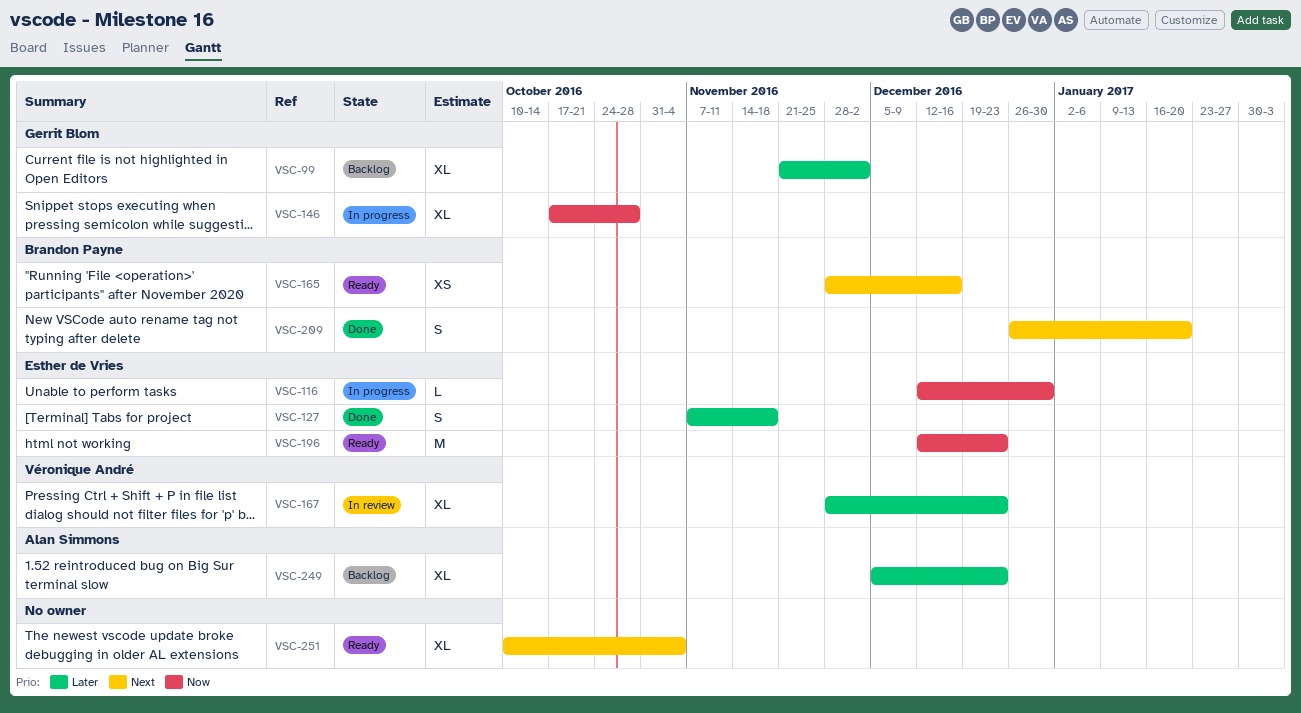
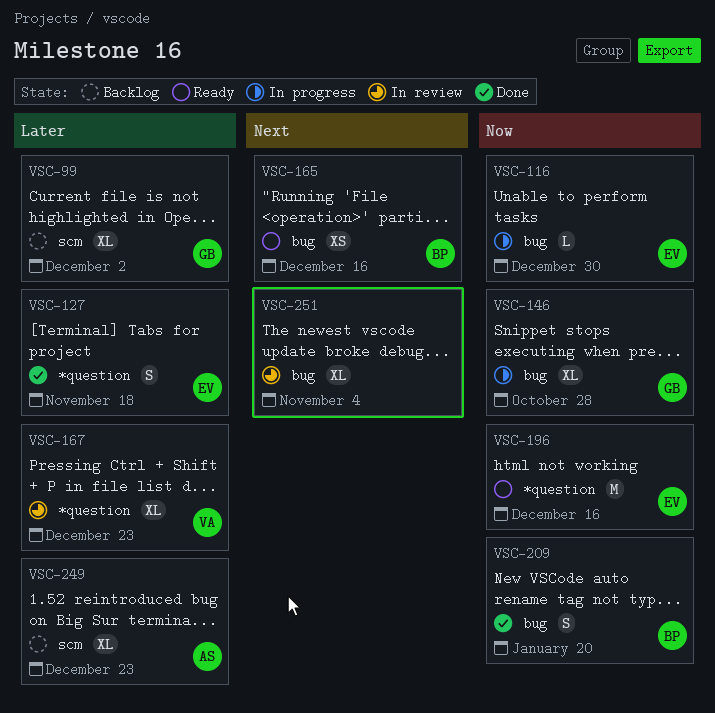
VSC-196, due: Dec 23 -> Dec 16
VSC-209, priority: Next -> Now
VSC-251, status: Ready -> In review

